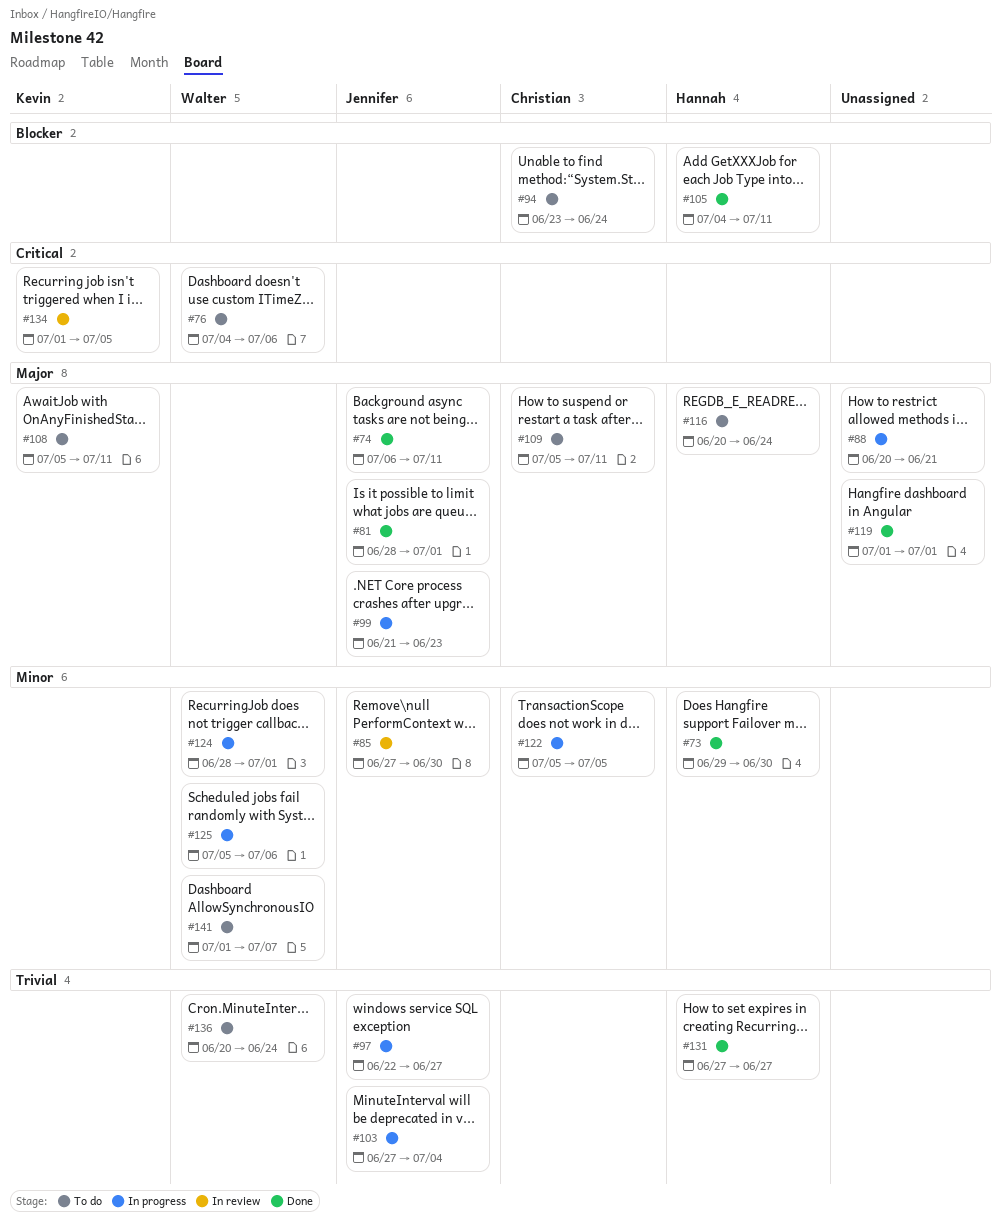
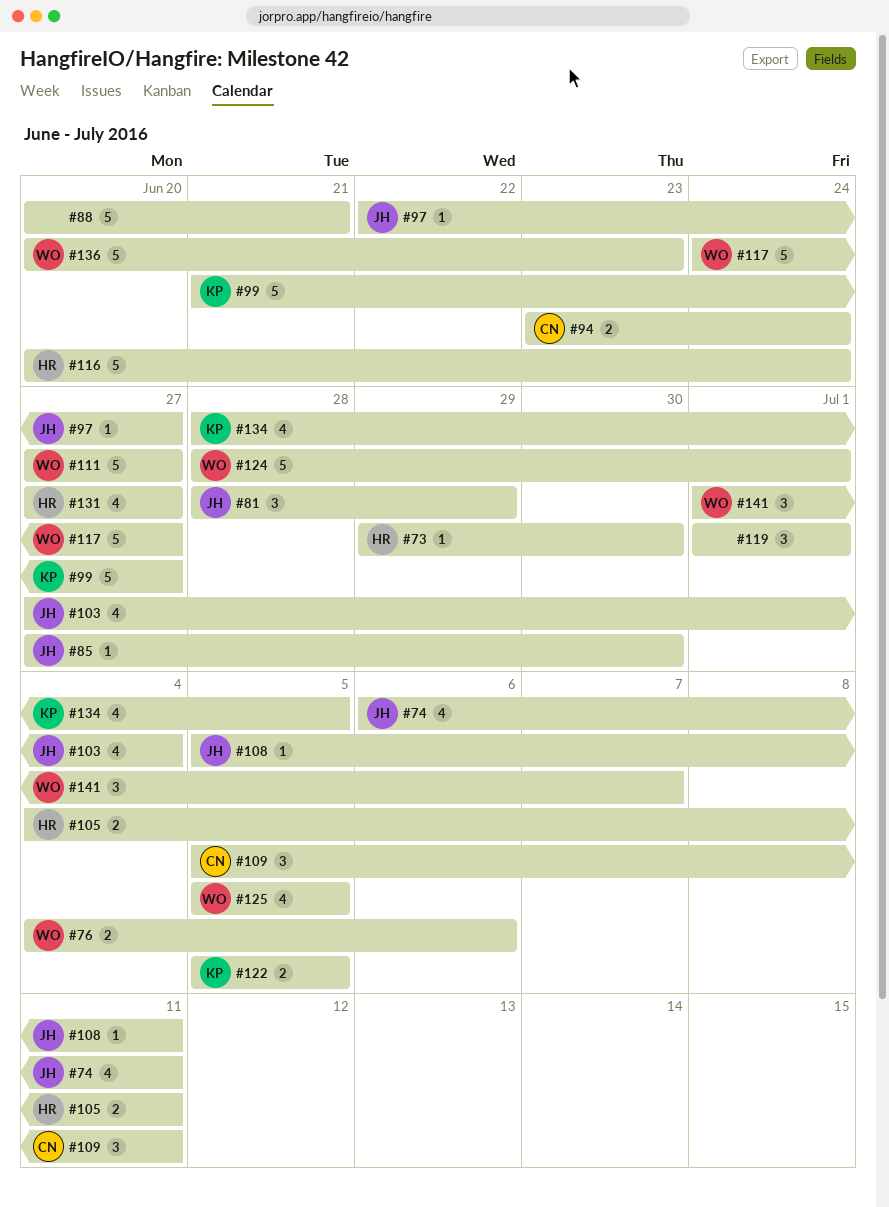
#81, due: Jul 1 -> Jun 29
#99, owner: Jennifer -> Kevin
#99, due: Jun 23 -> Jun 27
#108, owner: Kevin -> Jennifer
#111: none -> present
#117: none -> present
#122, owner: Christian -> Kevin
#125, due: Jul 6 -> Jul 5
#134, start: Jul 1 -> Jun 28
#136, due: Jun 24 -> Jun 23

